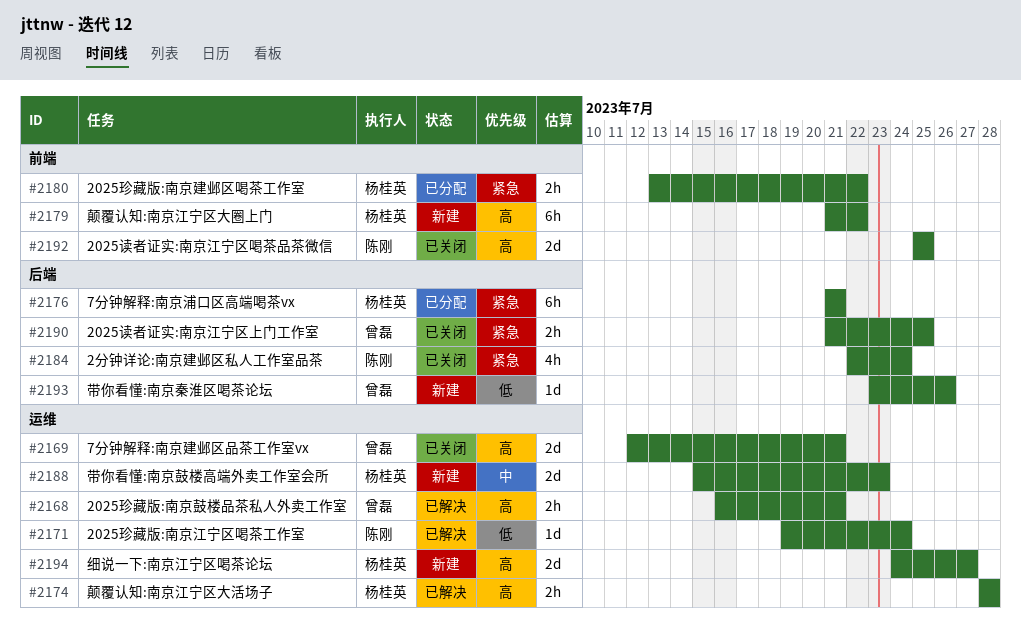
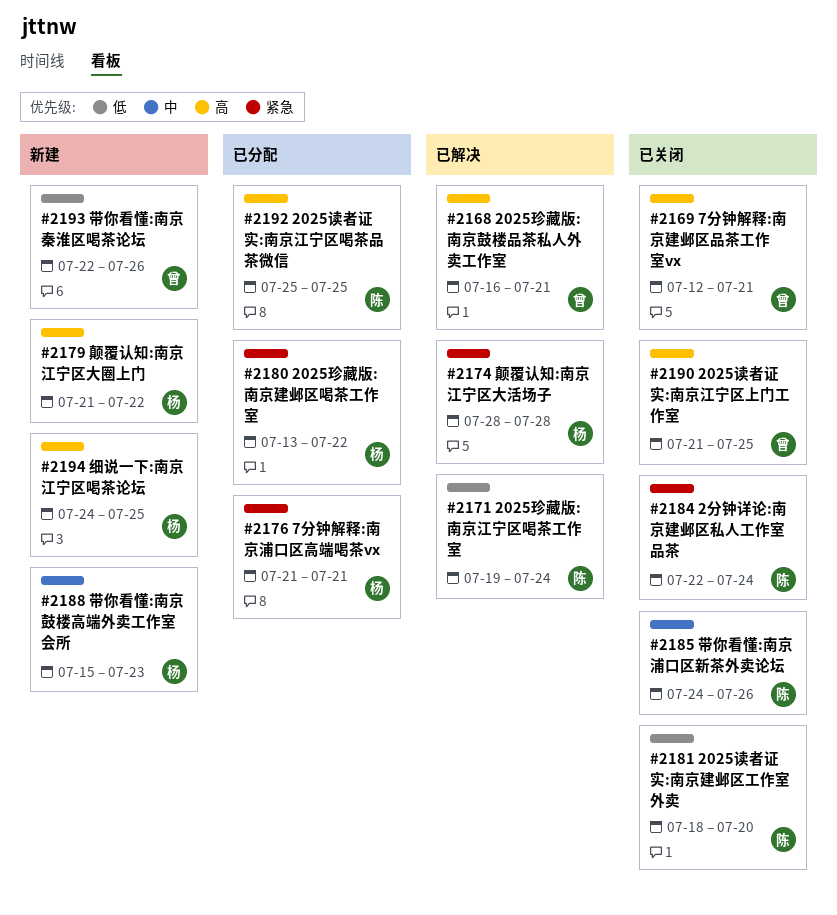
#2174, priority: 高 -> 紧急
#2181: none -> present
#2185: none -> present
#2190, priority: 紧急 -> 高
#2192, status: 已关闭 -> 已分配
#2193, start: Jul 23 -> Jul 22
#2194, due: Jul 27 -> Jul 25

